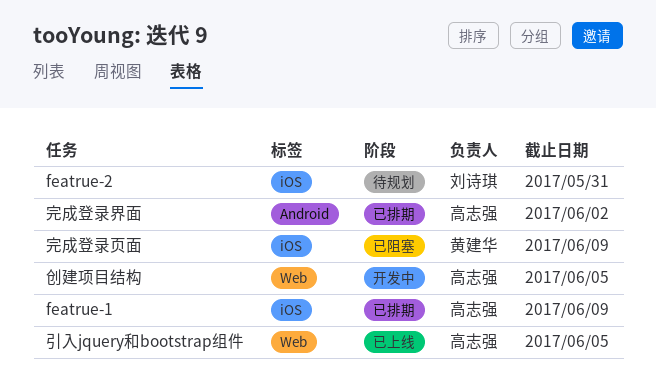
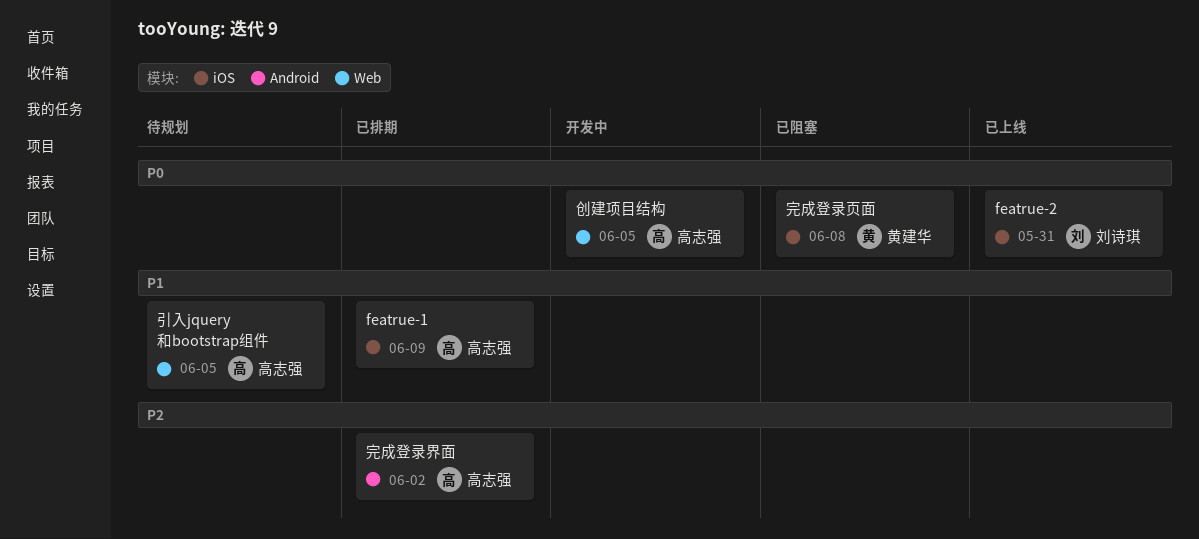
featrue-2, status: 待规划 -> 已上线
完成登录页面, due: Jun 9 -> Jun 8
引入jquery和bootstrap组件, status: 已上线 -> 待规划

